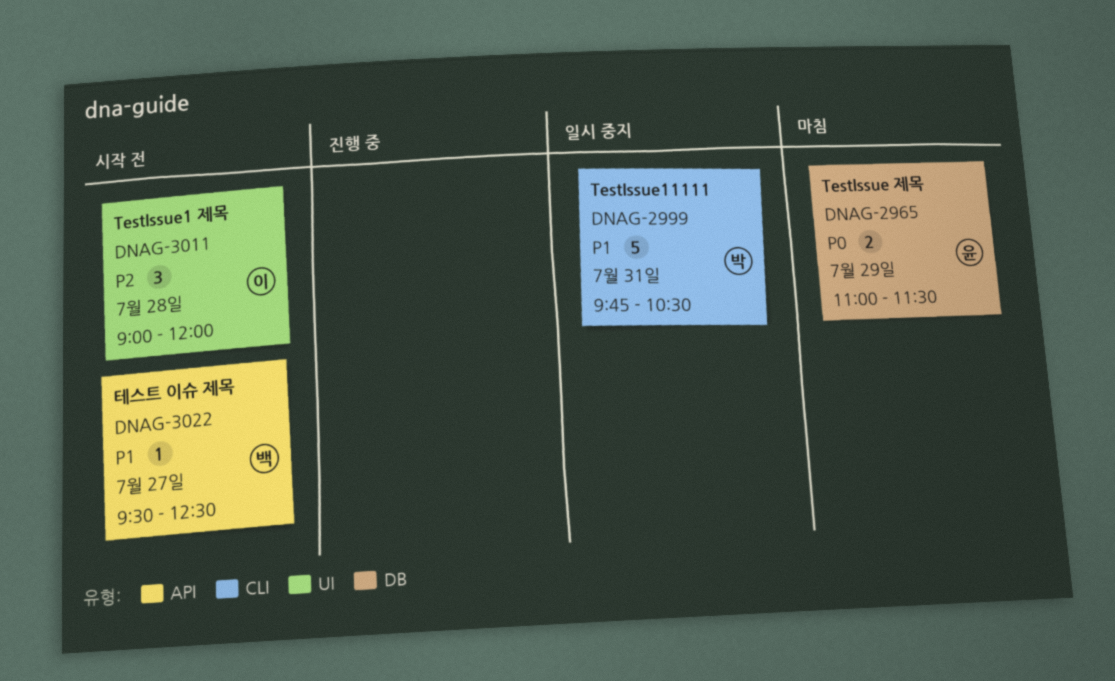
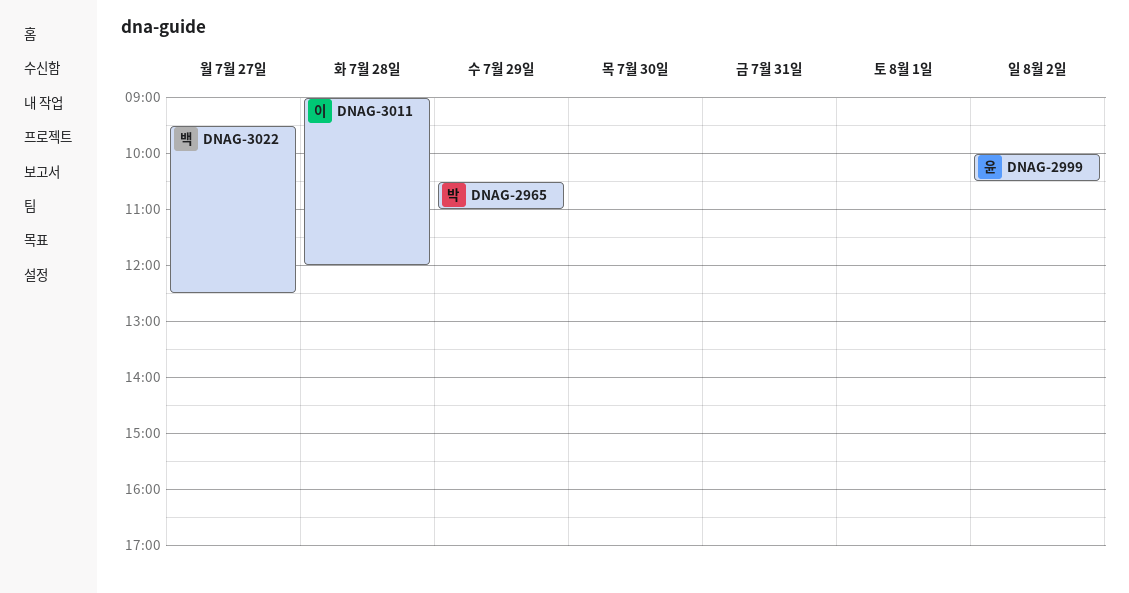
DNAG-2965, owner: 윤 -> 박
DNAG-2965, begins: 11:00 -> 10:30
DNAG-2965, ends: 11:30 -> 11:00
DNAG-2999, owner: 박 -> 윤
DNAG-2999, day: Jul 31 -> Aug 2
DNAG-2999, begins: 09:45 -> 10:00

